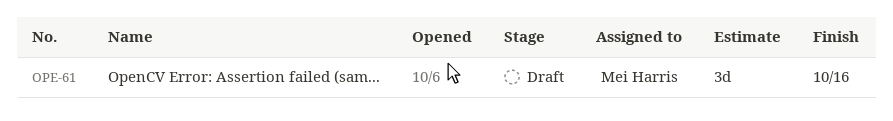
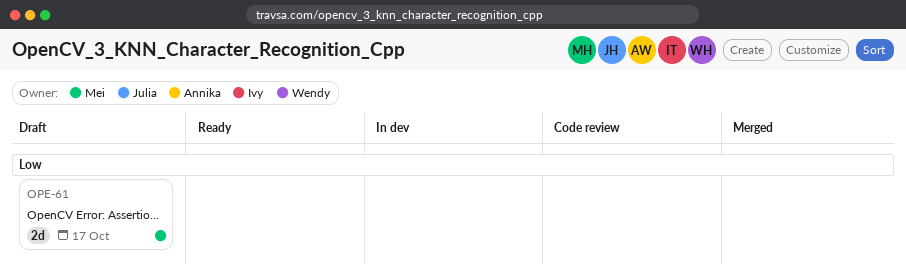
OPE-61, estimate: 3d -> 2d
OPE-61, due: Oct 16 -> Oct 17

